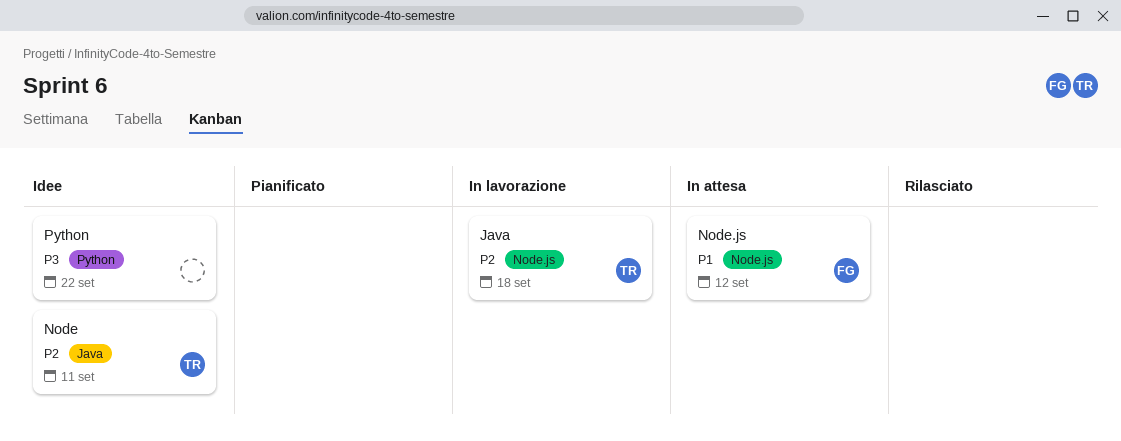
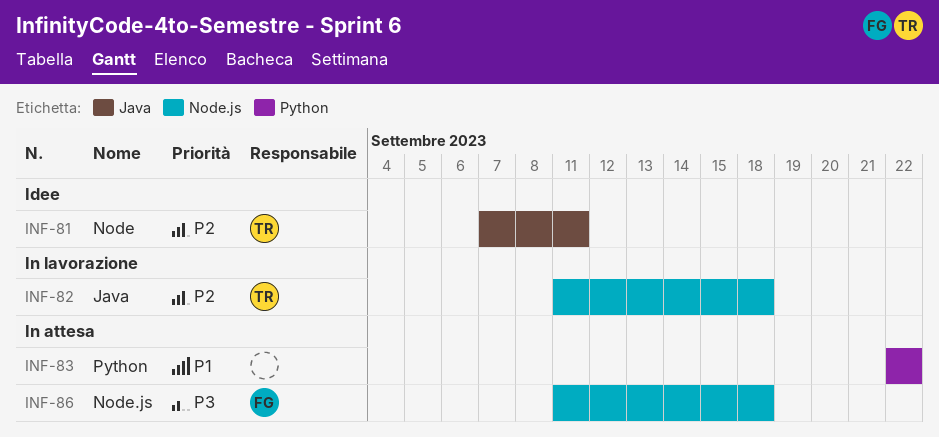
Node.js, priority: P1 -> P3
Node.js, due: Sep 12 -> Sep 18
Python, status: Idee -> In attesa
Python, priority: P3 -> P1

